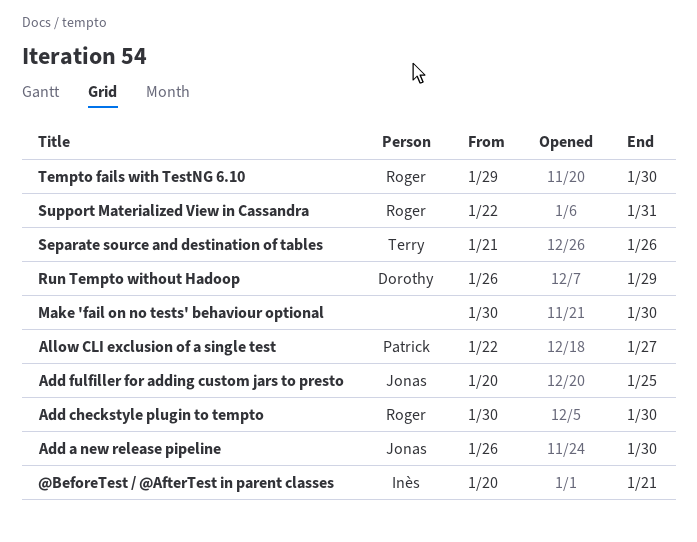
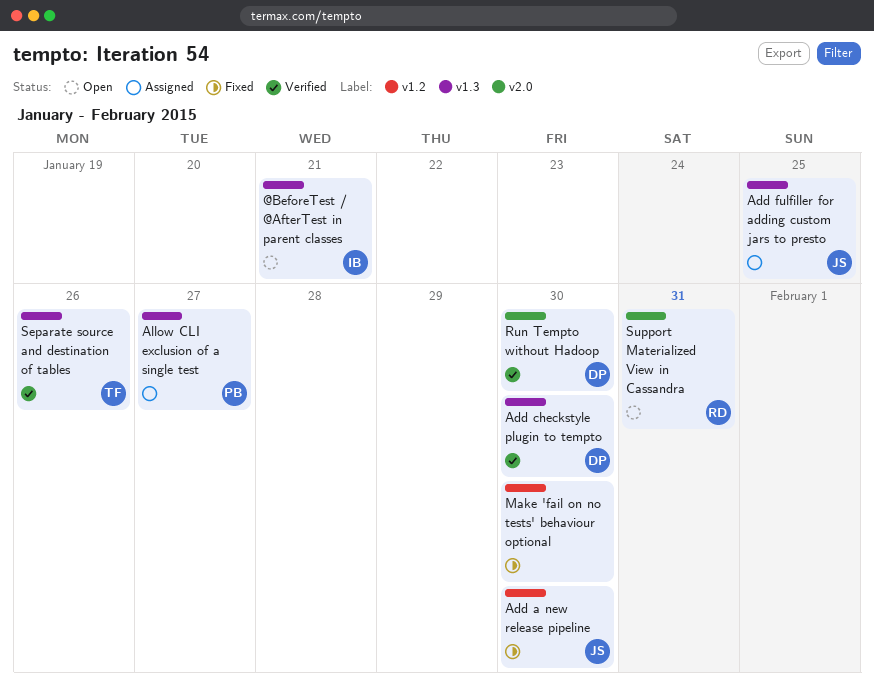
Add checkstyle plugin to tempto, owner: Roger -> Dorothy
Run Tempto without Hadoop, due: Jan 29 -> Jan 30
Tempto fails with TestNG 6.10: present -> none

